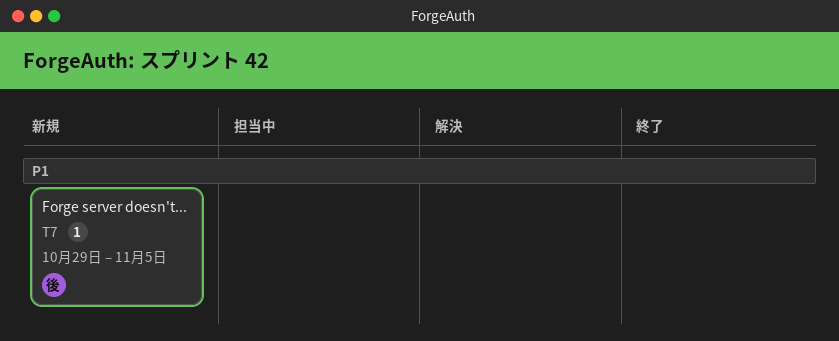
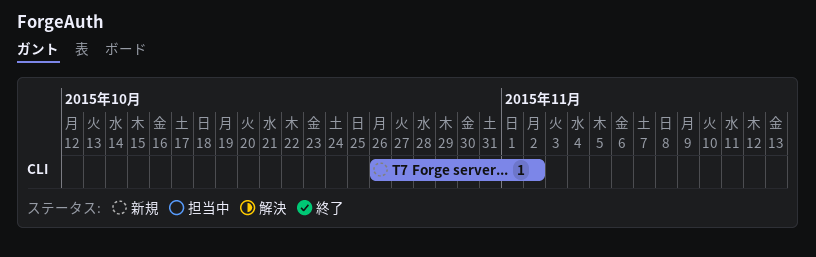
T7, start: Oct 29 -> Oct 26
T7, due: Nov 5 -> Nov 2

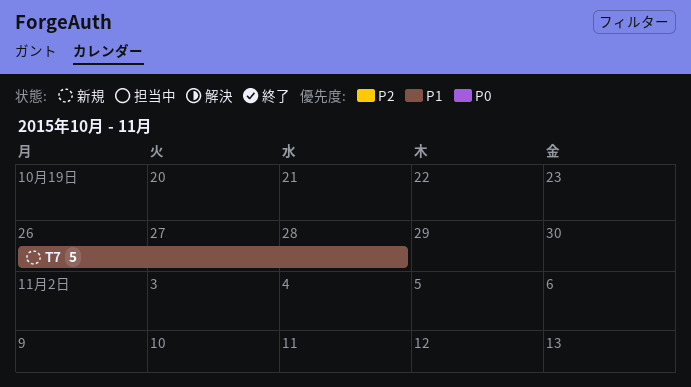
T7, estimate: 1 -> 5
T7, due: Nov 2 -> Oct 28

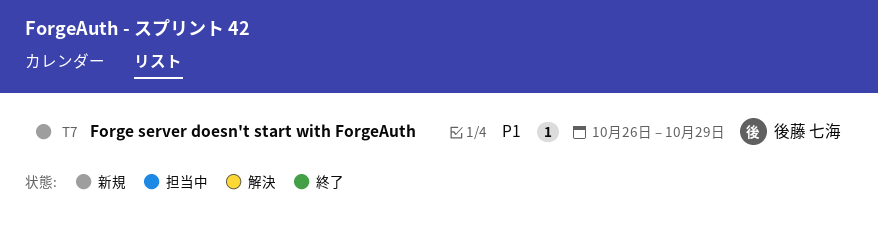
T7, estimate: 5 -> 1
T7, due: Oct 28 -> Oct 29

